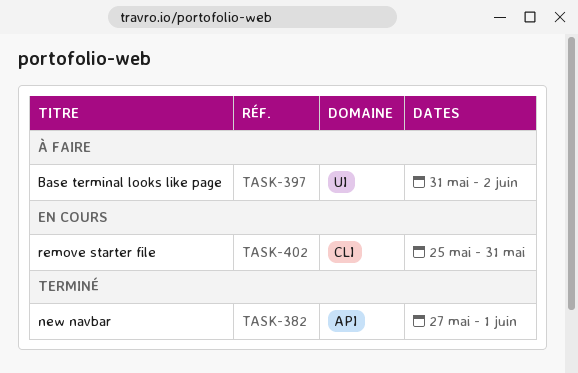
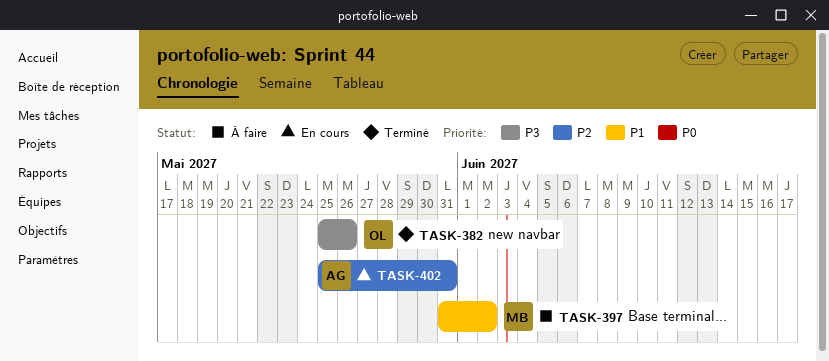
TASK-382, start: May 27 -> May 25
TASK-382, due: Jun 1 -> May 26

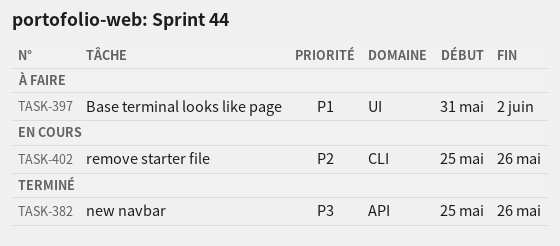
TASK-402, due: May 31 -> May 26

